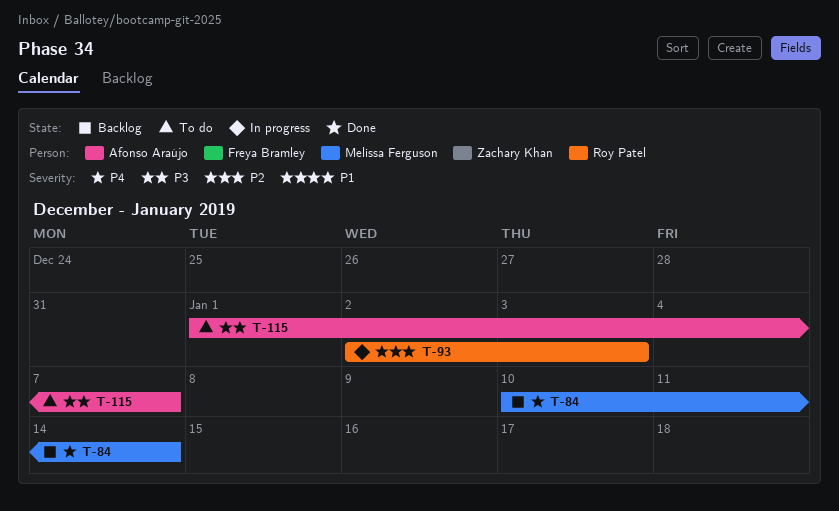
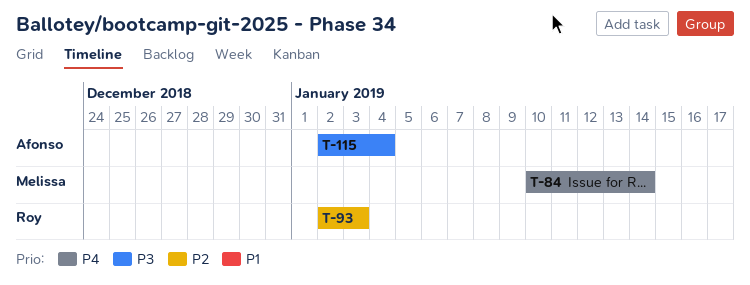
T-115, start: Jan 1 -> Jan 2
T-115, due: Jan 7 -> Jan 4

